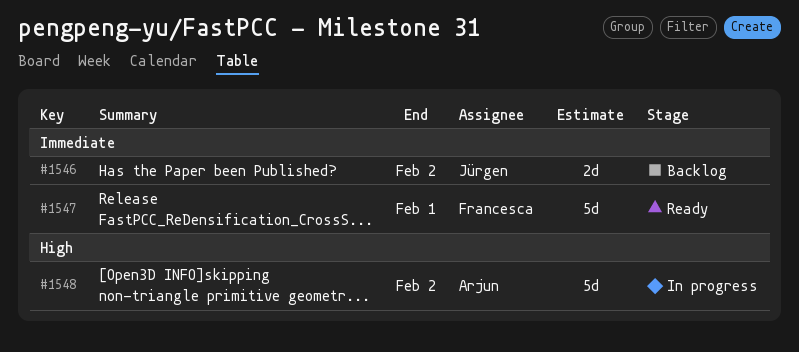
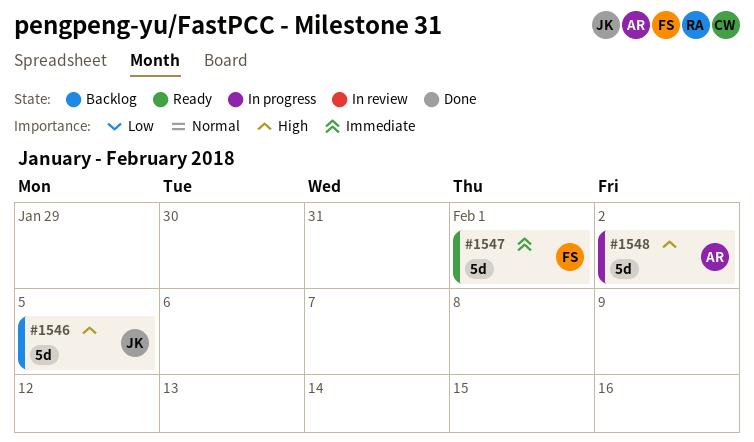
#1546, priority: Immediate -> High
#1546, estimate: 2d -> 5d
#1546, due: Feb 2 -> Feb 5

